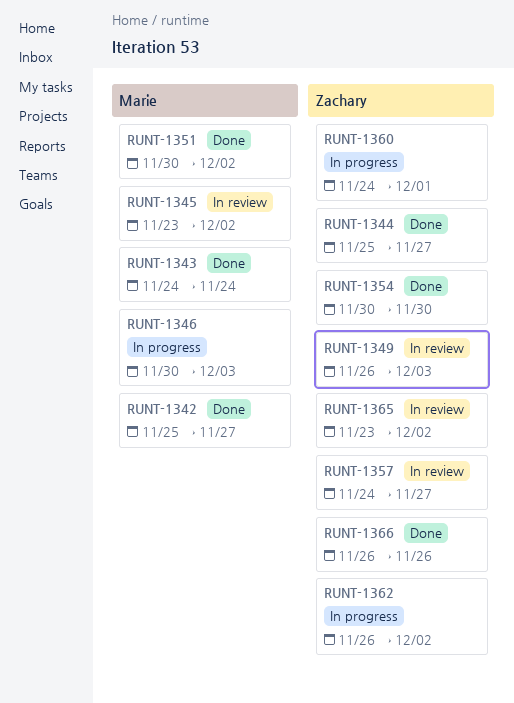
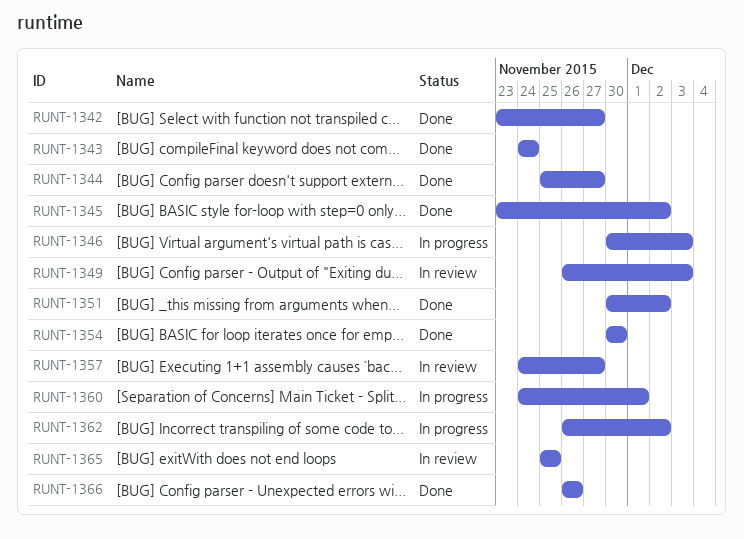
RUNT-1342, start: Nov 25 -> Nov 23
RUNT-1345, status: In review -> Done
RUNT-1365, start: Nov 23 -> Nov 25
RUNT-1365, due: Dec 2 -> Nov 25

